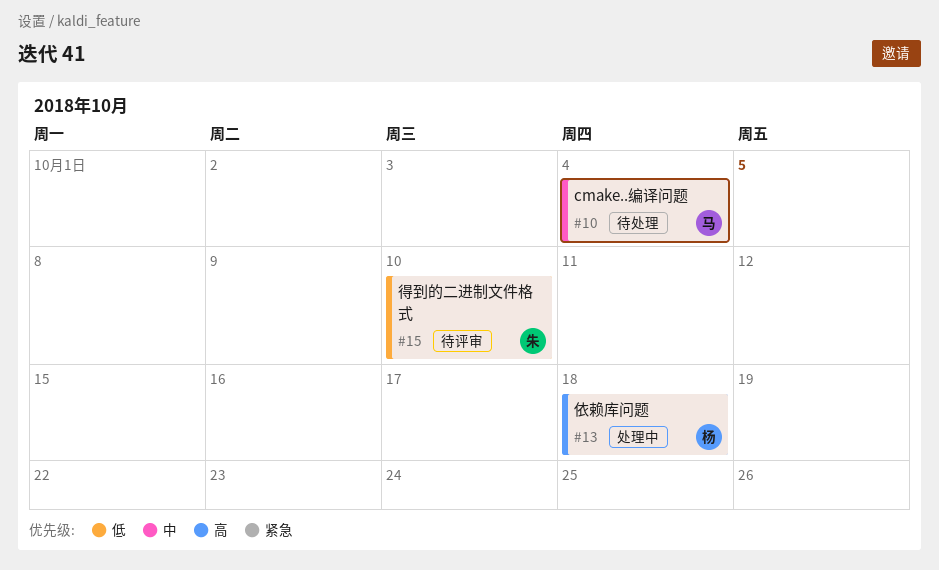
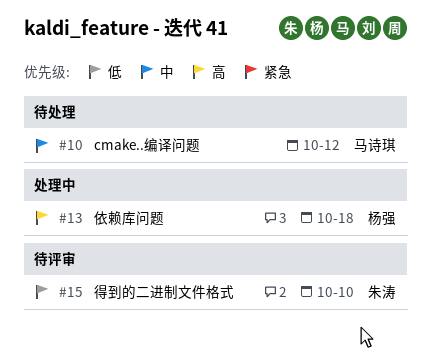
#10, due: Oct 4 -> Oct 12

